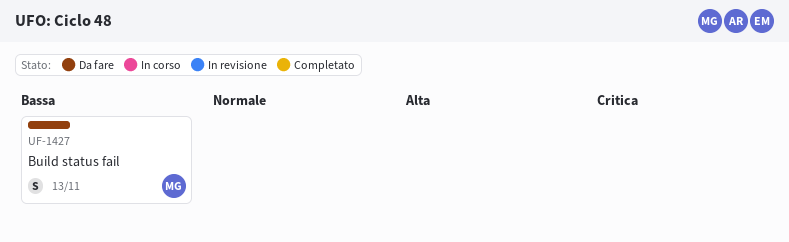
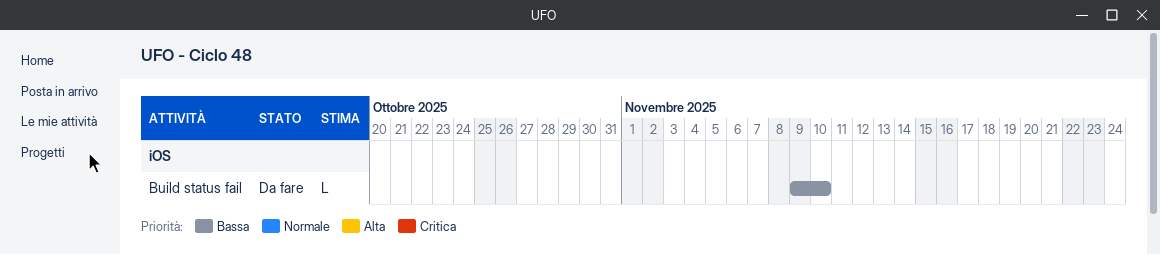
Build status fail, estimate: S -> L
Build status fail, due: Nov 13 -> Nov 10

